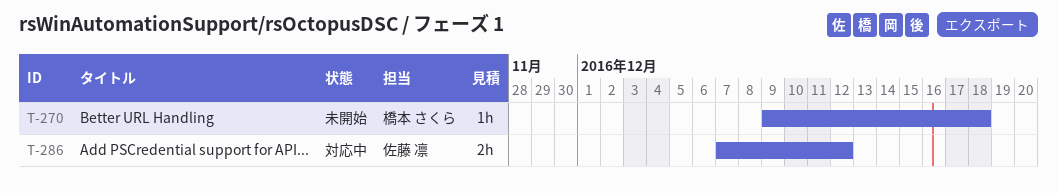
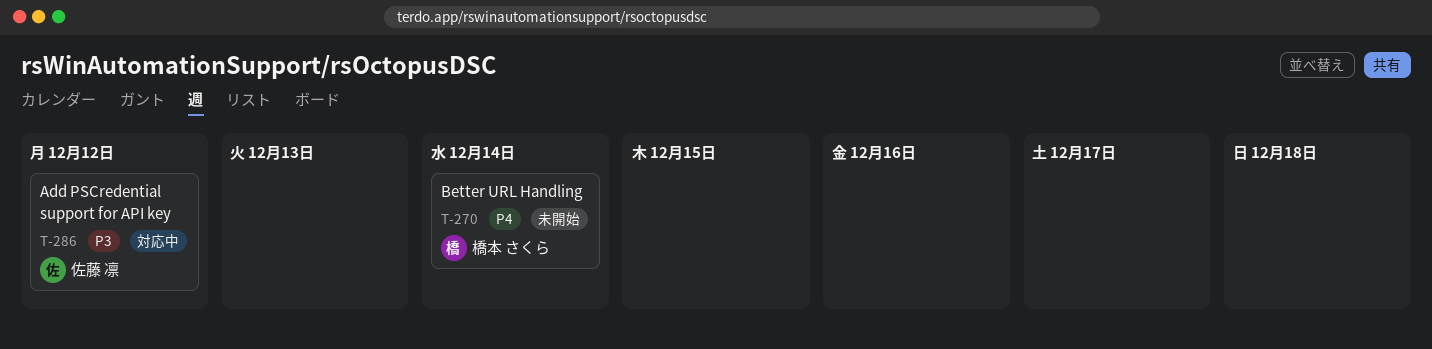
T-270, due: Dec 18 -> Dec 14

